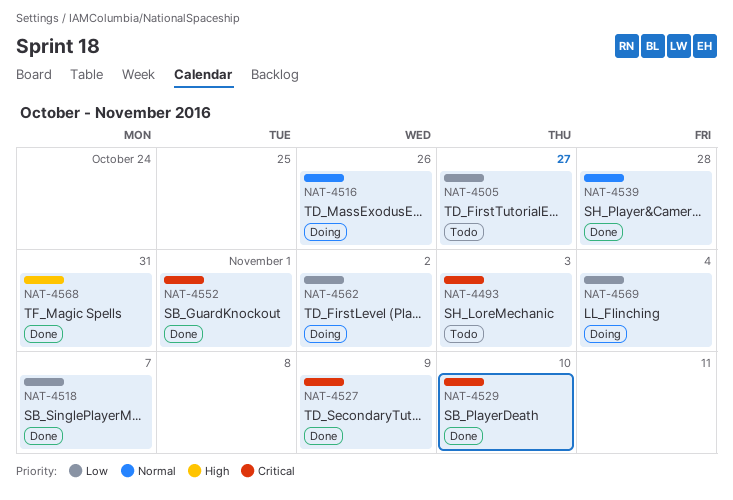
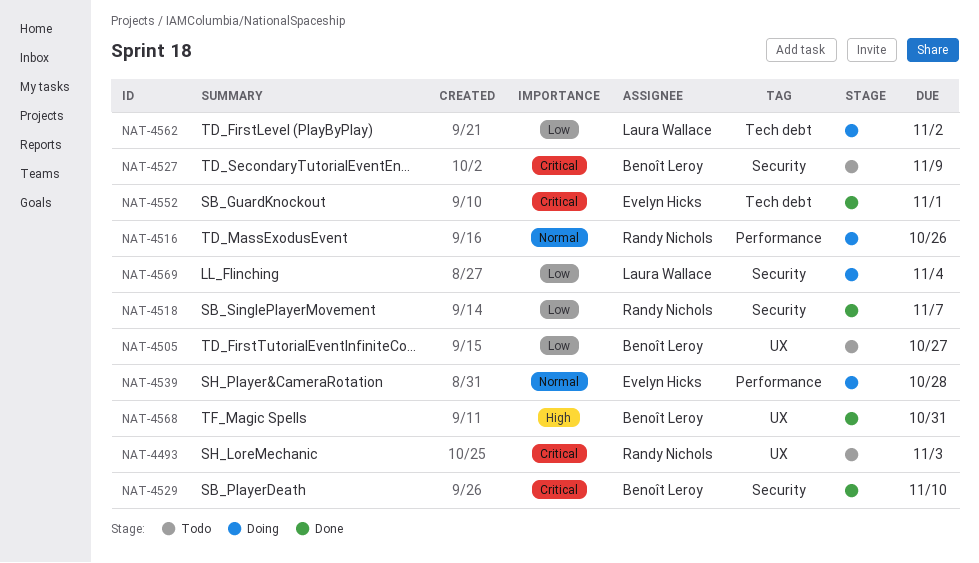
NAT-4527, status: Done -> Todo
NAT-4539, status: Done -> Doing

